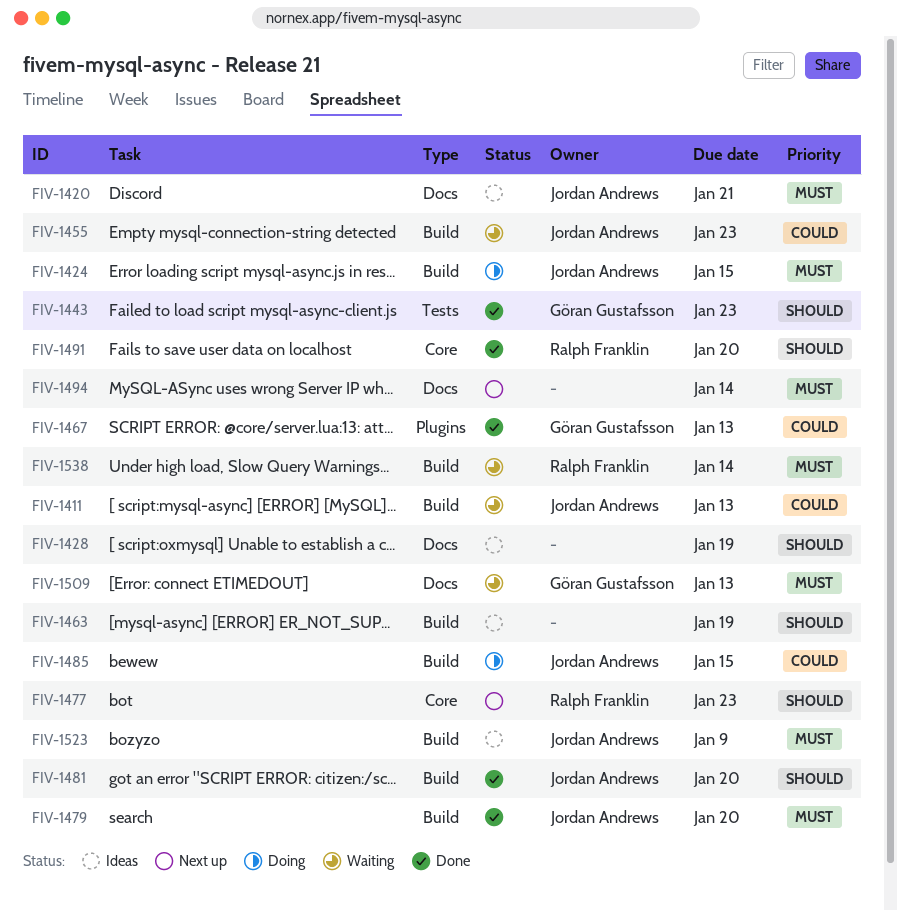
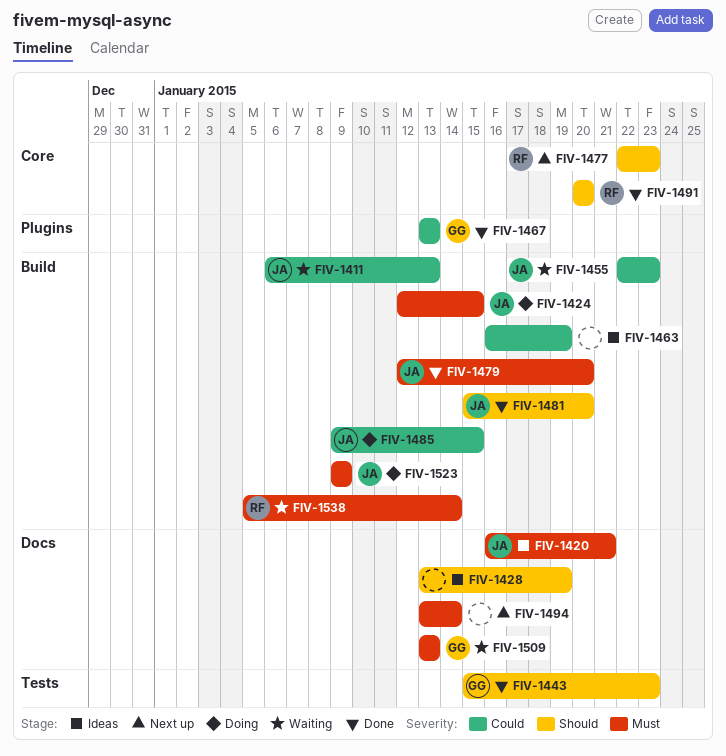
FIV-1463, priority: Should -> Could
FIV-1523, status: Ideas -> Doing

